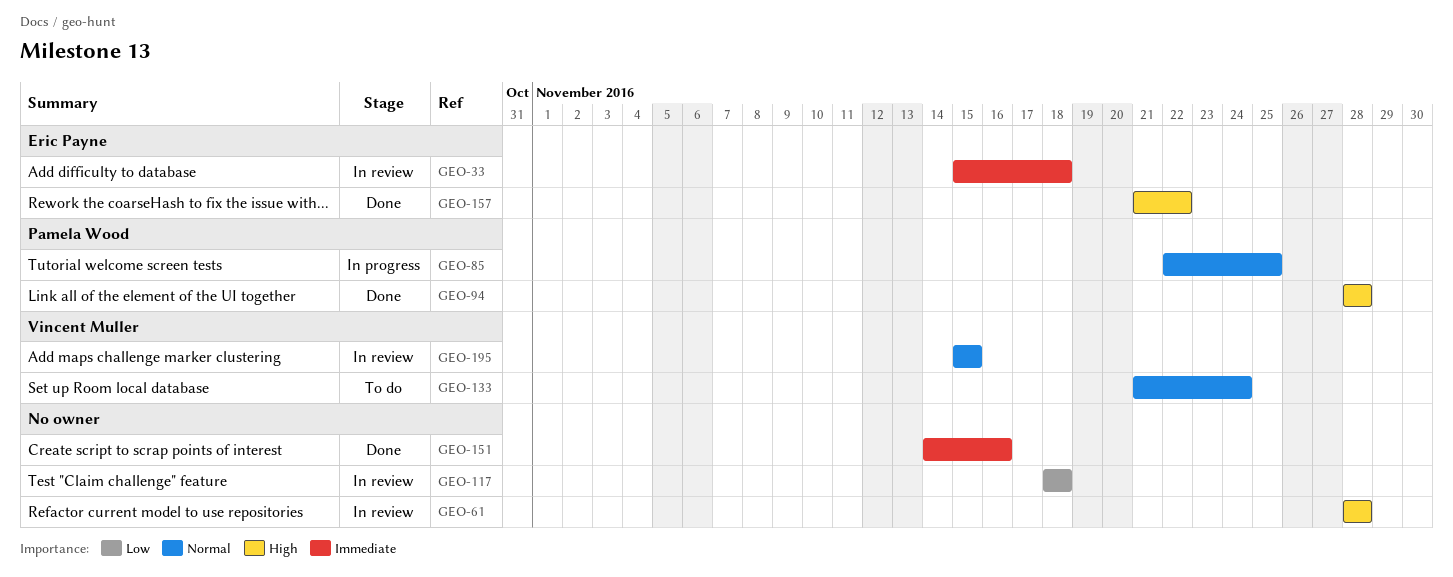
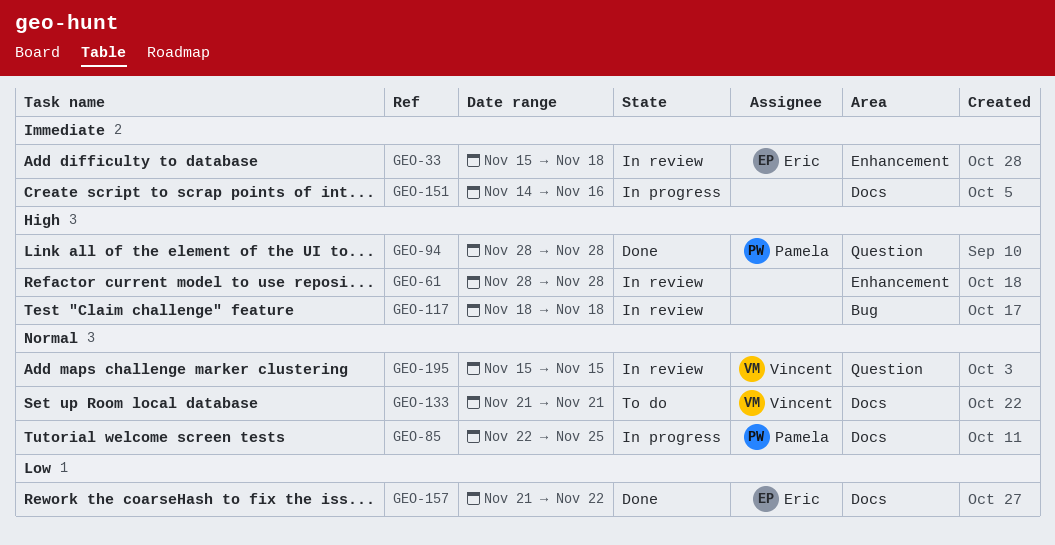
GEO-117, priority: Low -> High
GEO-133, due: Nov 24 -> Nov 21
GEO-151, status: Done -> In progress
GEO-157, priority: High -> Low

